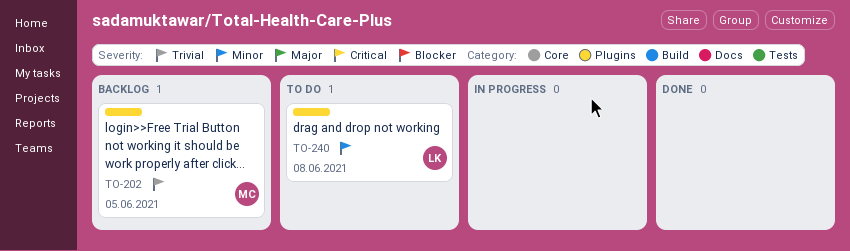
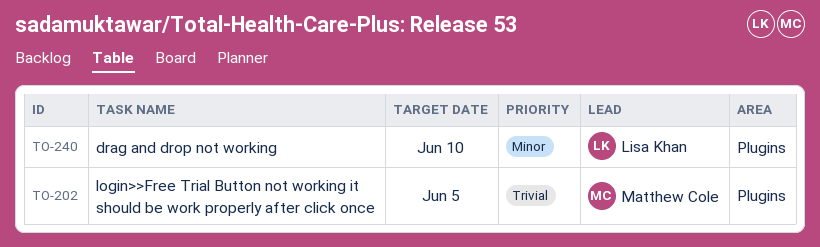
TO-240, due: Jun 8 -> Jun 10

